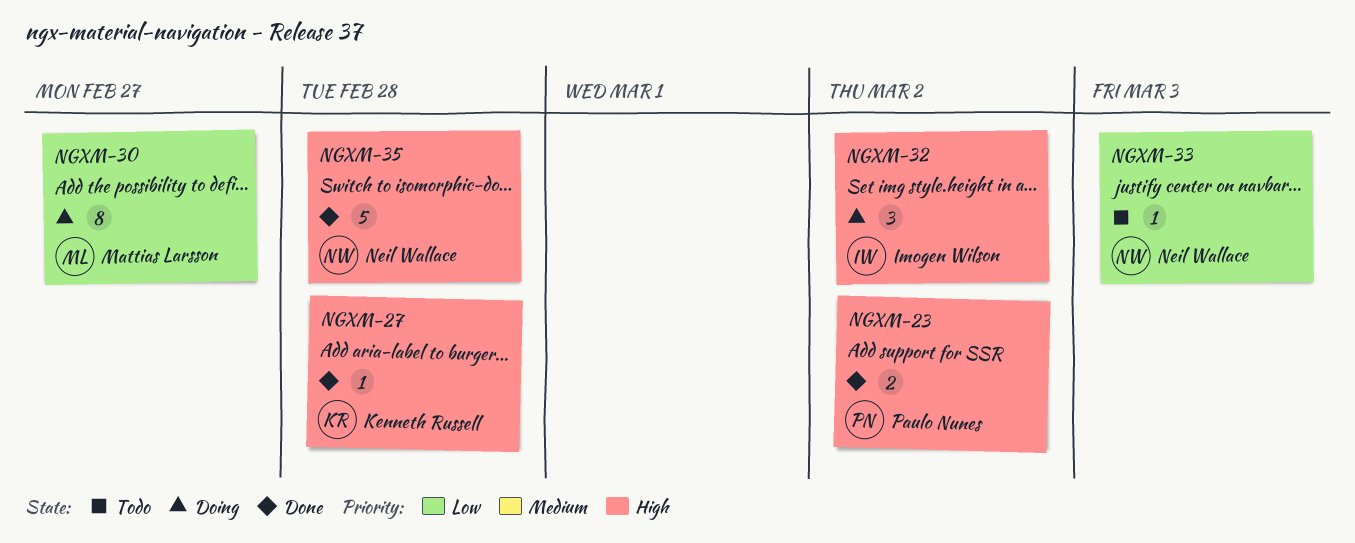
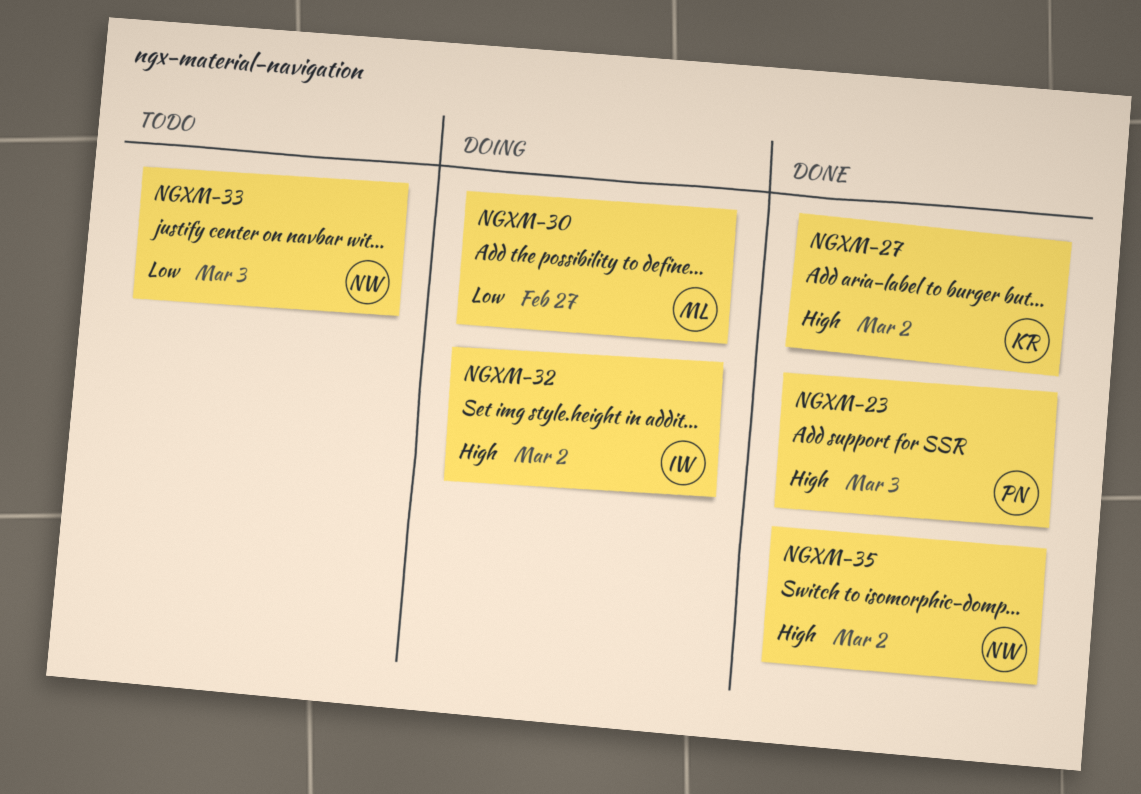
NGXM-23, due: Mar 2 -> Mar 3
NGXM-27, due: Feb 28 -> Mar 2
NGXM-35, due: Feb 28 -> Mar 2

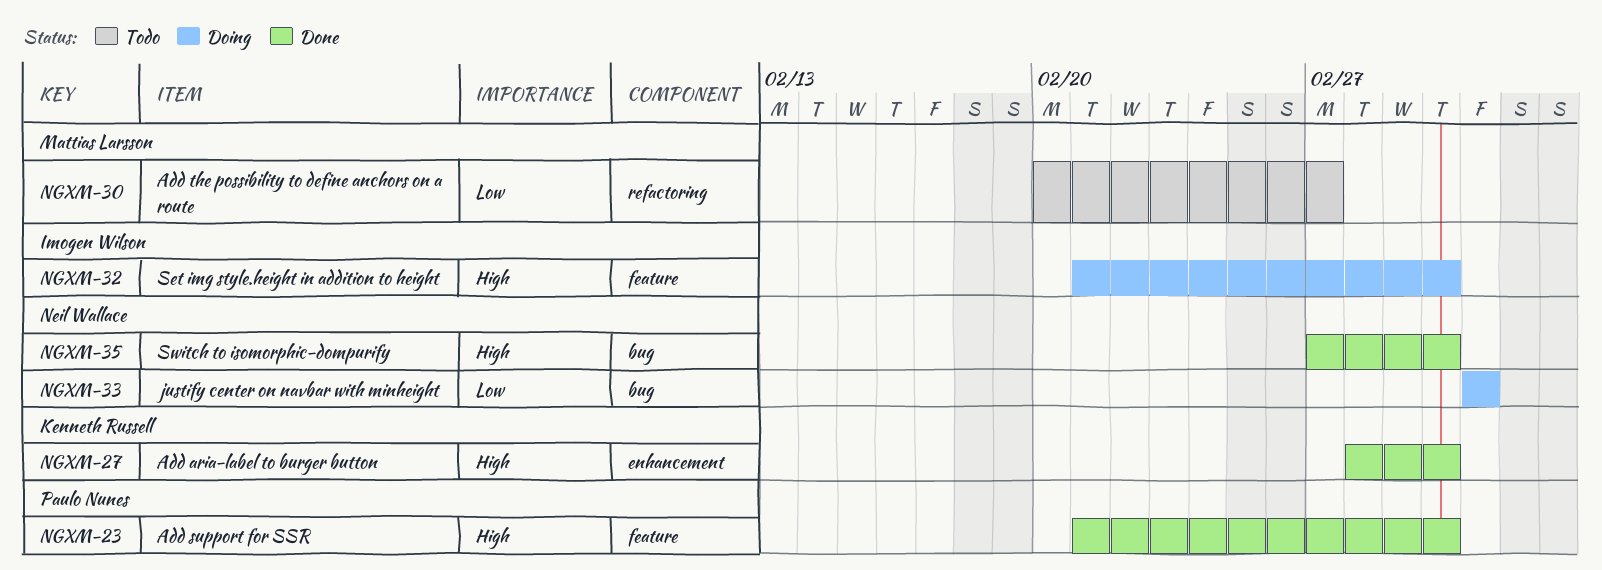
NGXM-23, due: Mar 3 -> Mar 2
NGXM-30, status: Doing -> Todo
NGXM-33, status: Todo -> Doing

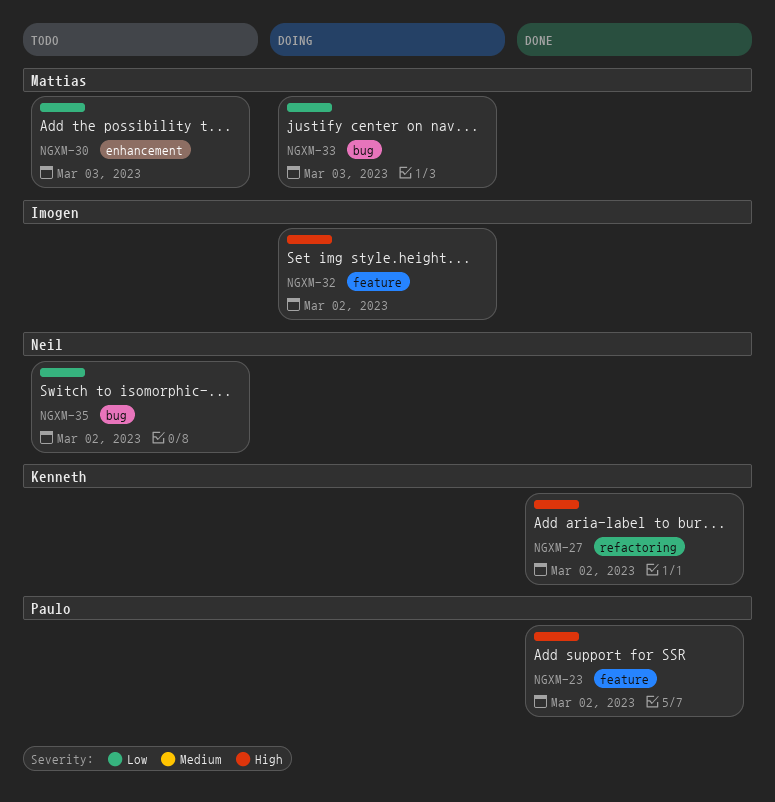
NGXM-27, label: enhancement -> refactoring
NGXM-30, label: refactoring -> enhancement
NGXM-30, due: Feb 27 -> Mar 3
NGXM-33, owner: Neil Wallace -> Mattias Larsson
NGXM-35, status: Done -> Todo
NGXM-35, priority: High -> Low

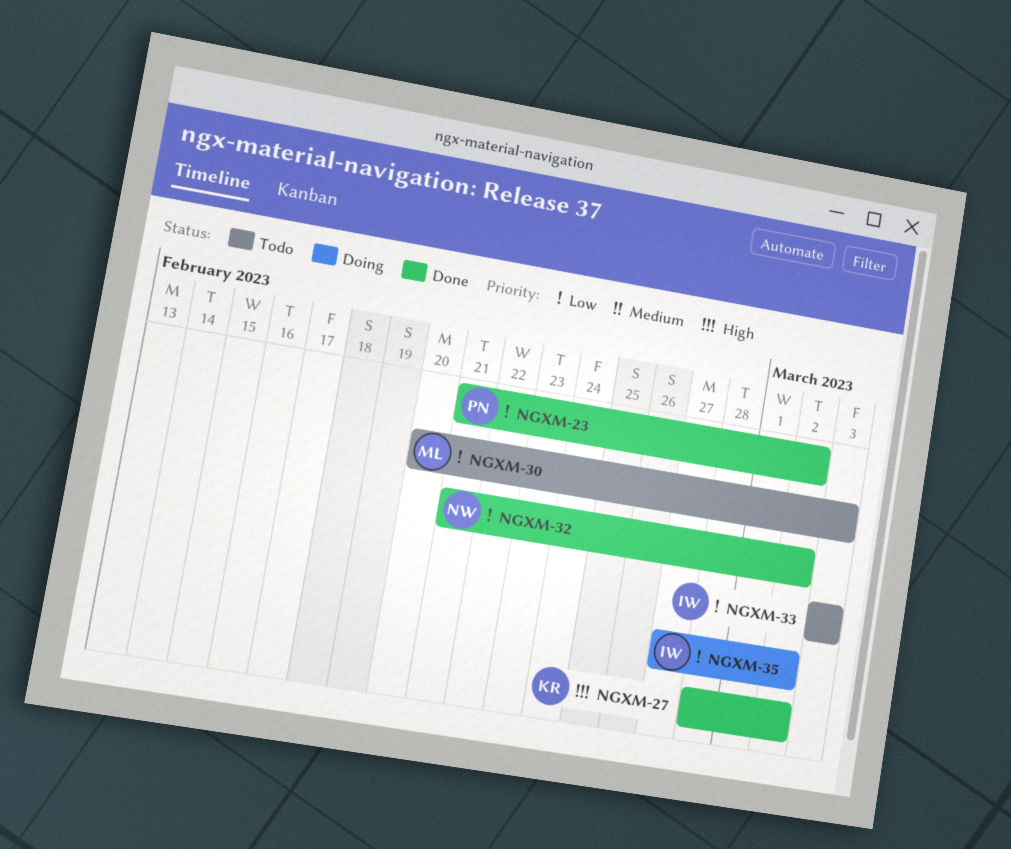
NGXM-23, priority: High -> Low
NGXM-32, status: Doing -> Done
NGXM-32, owner: Imogen -> Neil
NGXM-32, priority: High -> Low
NGXM-33, status: Doing -> Todo
NGXM-33, owner: Mattias -> Imogen
NGXM-35, status: Todo -> Doing
NGXM-35, owner: Neil -> Imogen

